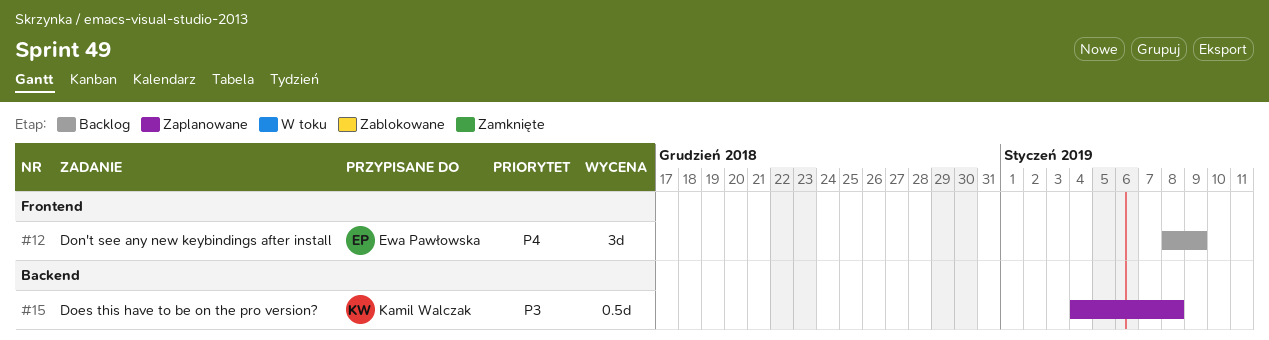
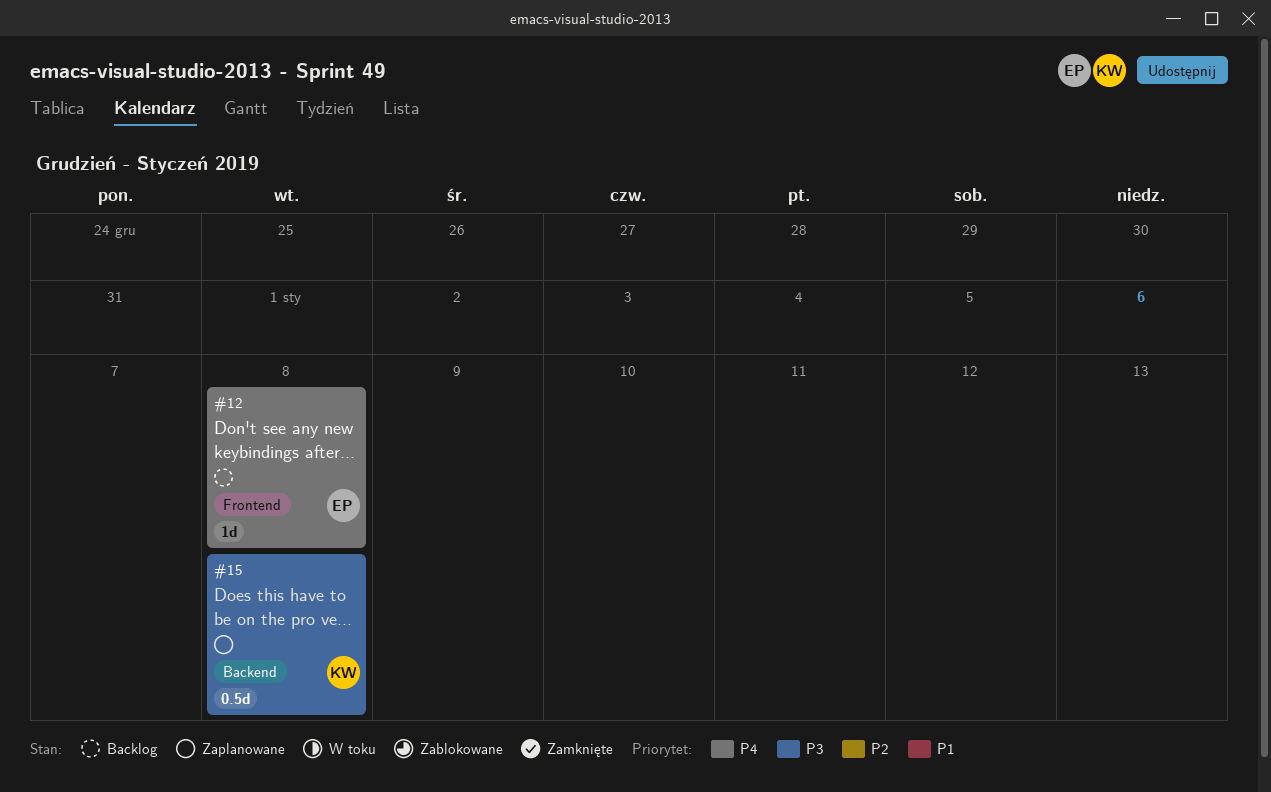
#12, estimate: 3d -> 1d
#12, due: Jan 9 -> Jan 8

